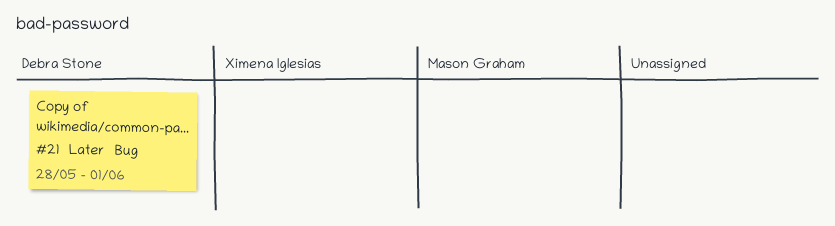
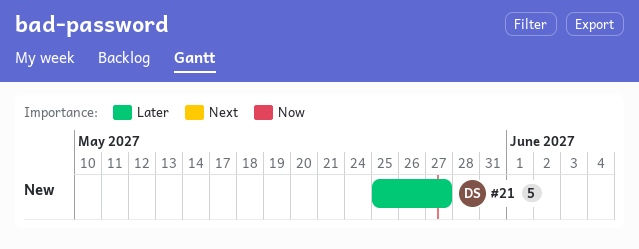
#21, start: May 28 -> May 25
#21, due: Jun 1 -> May 27

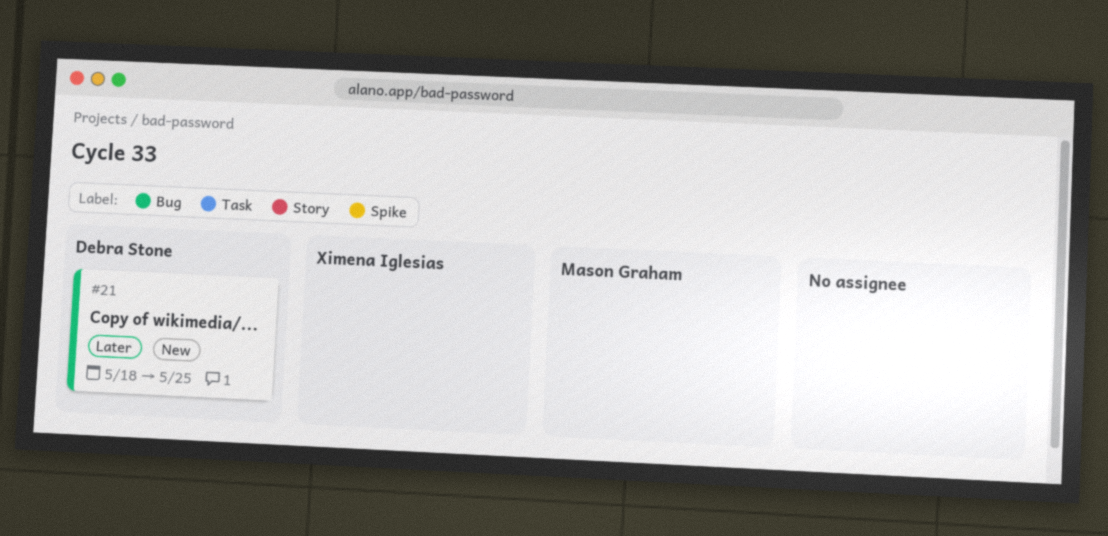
#21, start: May 25 -> May 18
#21, due: May 27 -> May 25

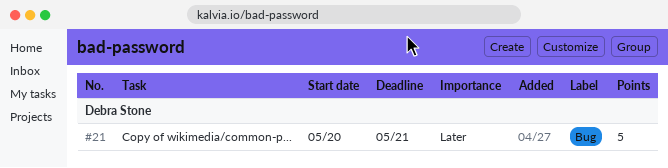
#21, start: May 18 -> May 20
#21, due: May 25 -> May 21

